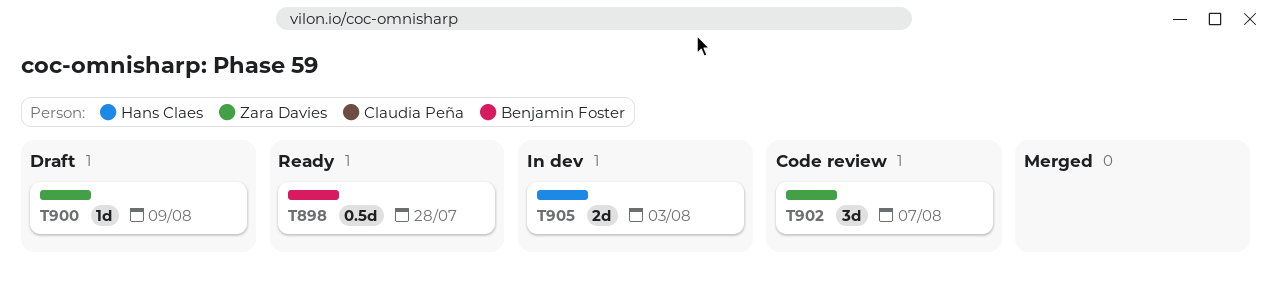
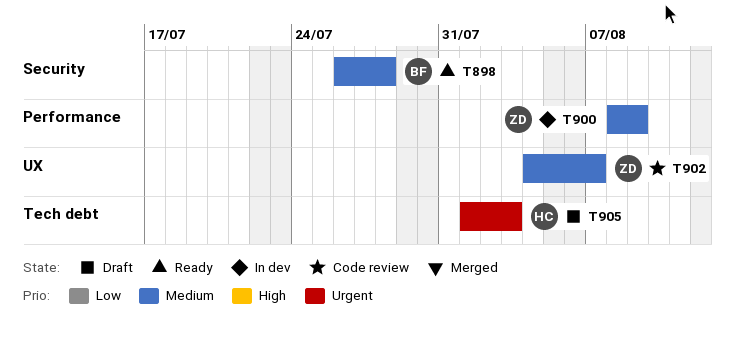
T900, status: Draft -> In dev
T905, status: In dev -> Draft

